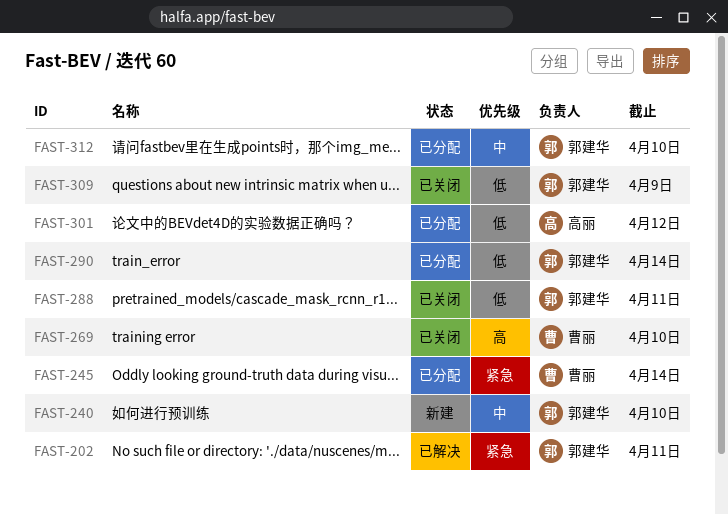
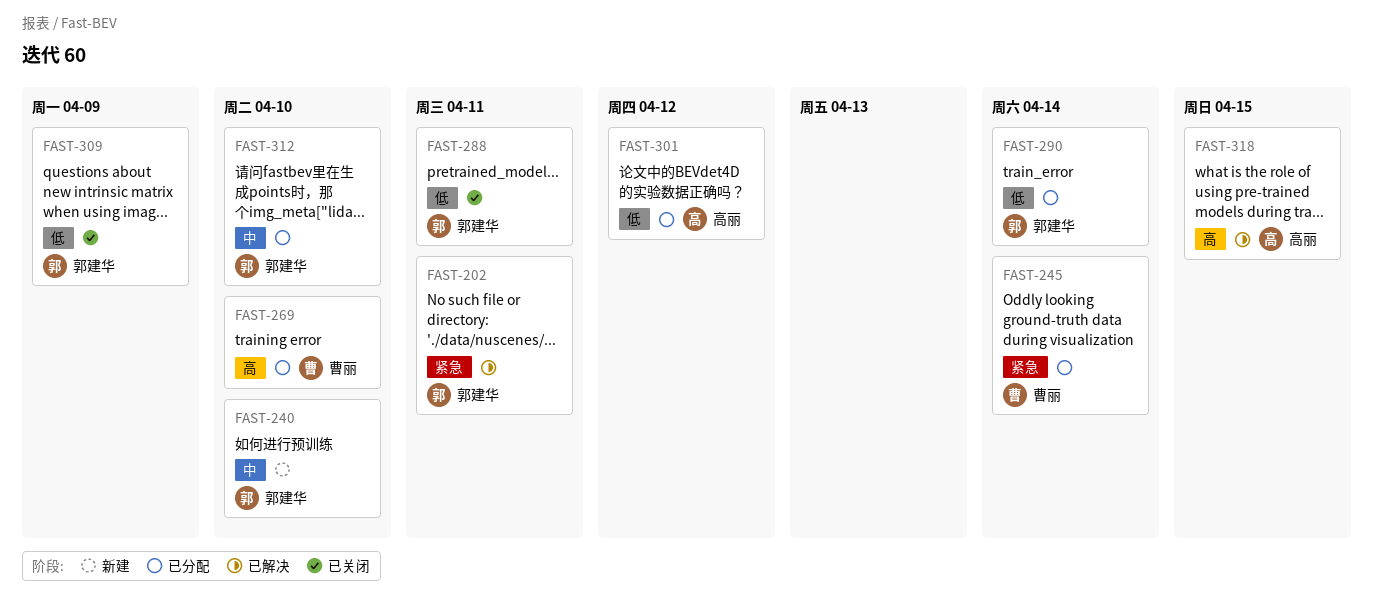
FAST-269, status: 已关闭 -> 已分配
FAST-318: none -> present

